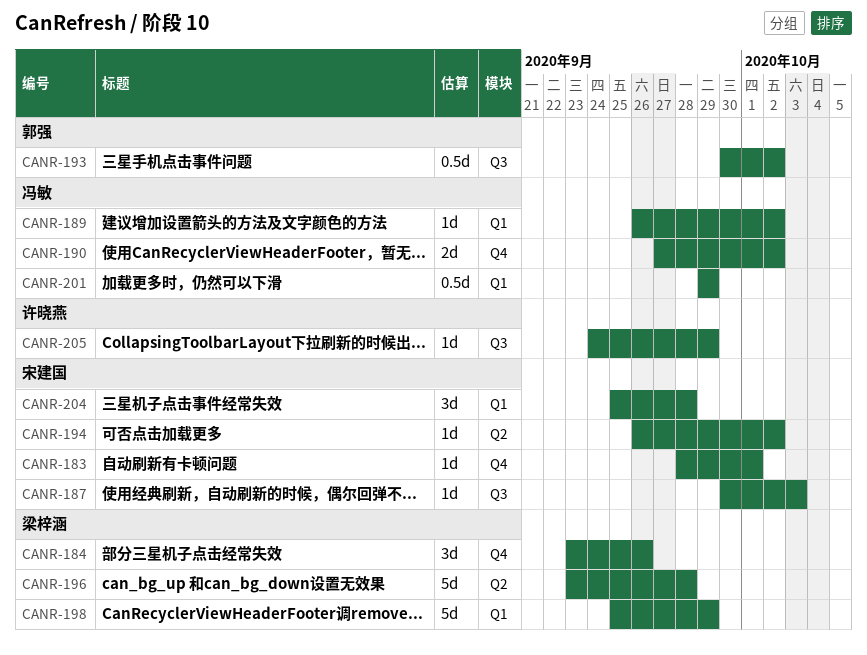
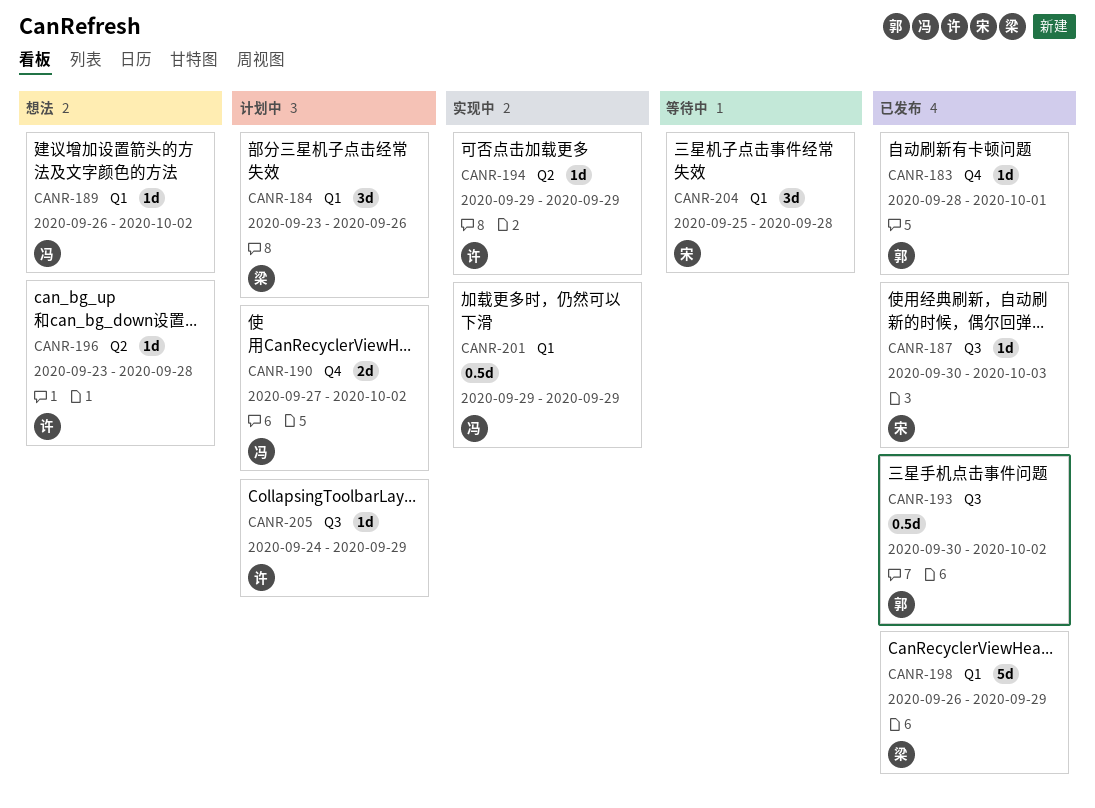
CANR-183, owner: 宋建国 -> 郭强
CANR-184, label: Q4 -> Q1
CANR-194, owner: 宋建国 -> 许晓燕
CANR-194, start: Sep 26 -> Sep 29
CANR-194, due: Oct 2 -> Sep 29
CANR-196, owner: 梁梓涵 -> 许晓燕
CANR-196, estimate: 5d -> 1d
CANR-198, start: Sep 25 -> Sep 26

